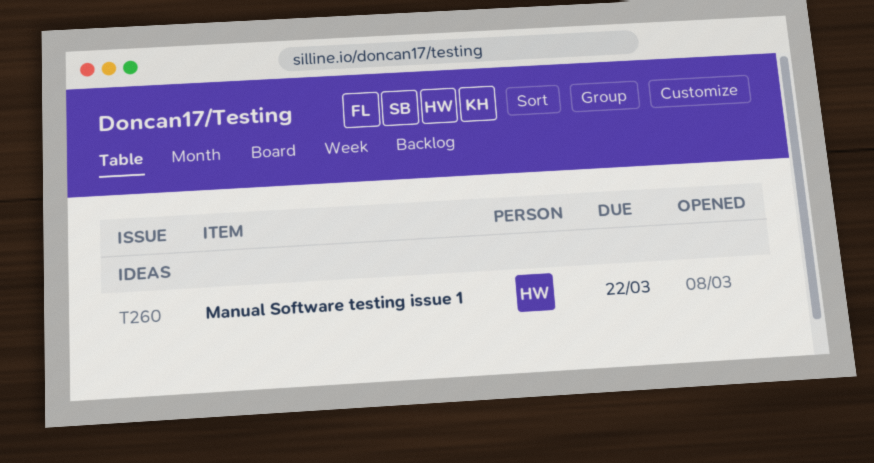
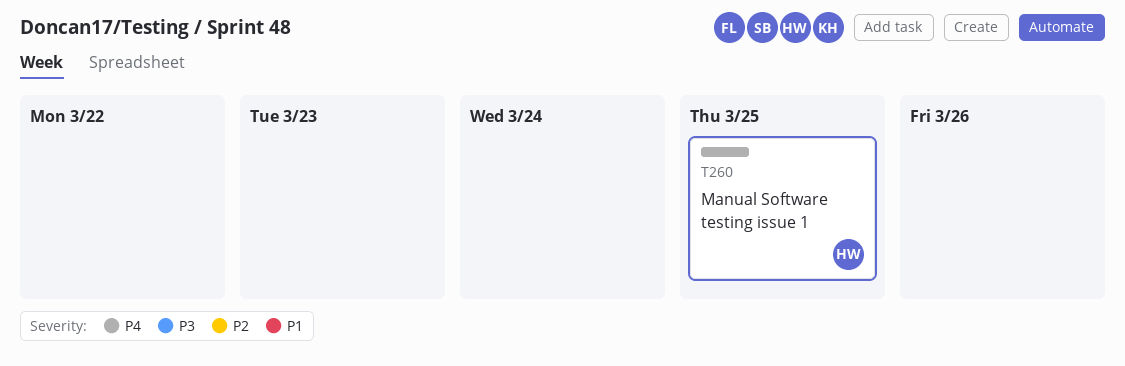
T260, due: Mar 22 -> Mar 25

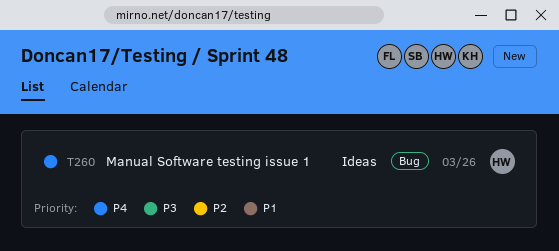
T260, due: Mar 25 -> Mar 26

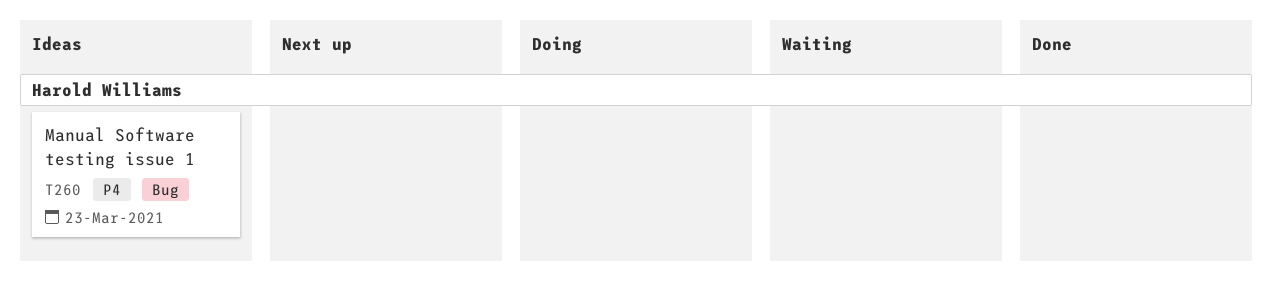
T260, due: Mar 26 -> Mar 23

